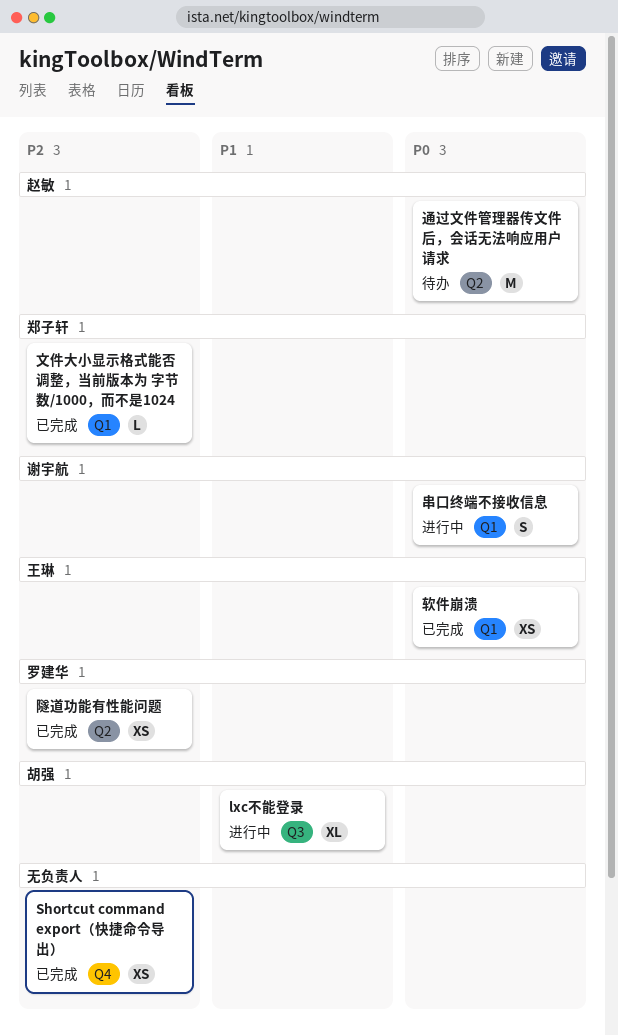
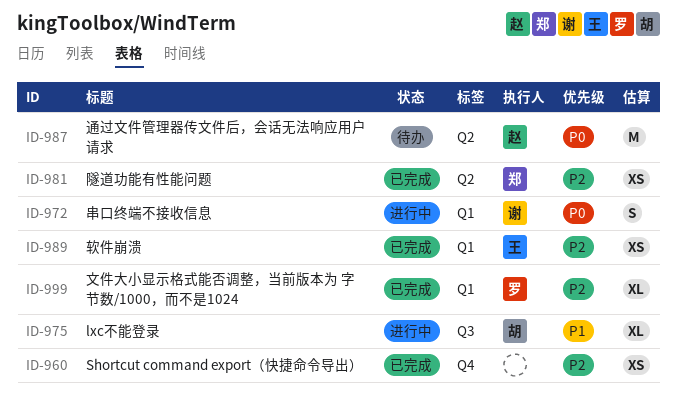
文件大小显示格式能否调整，当前版本为 字节数/1000，而不是1024, owner: 郑子轩 -> 罗建华
文件大小显示格式能否调整，当前版本为 字节数/1000，而不是1024, estimate: L -> XL
软件崩溃, priority: P0 -> P2
隧道功能有性能问题, owner: 罗建华 -> 郑子轩

